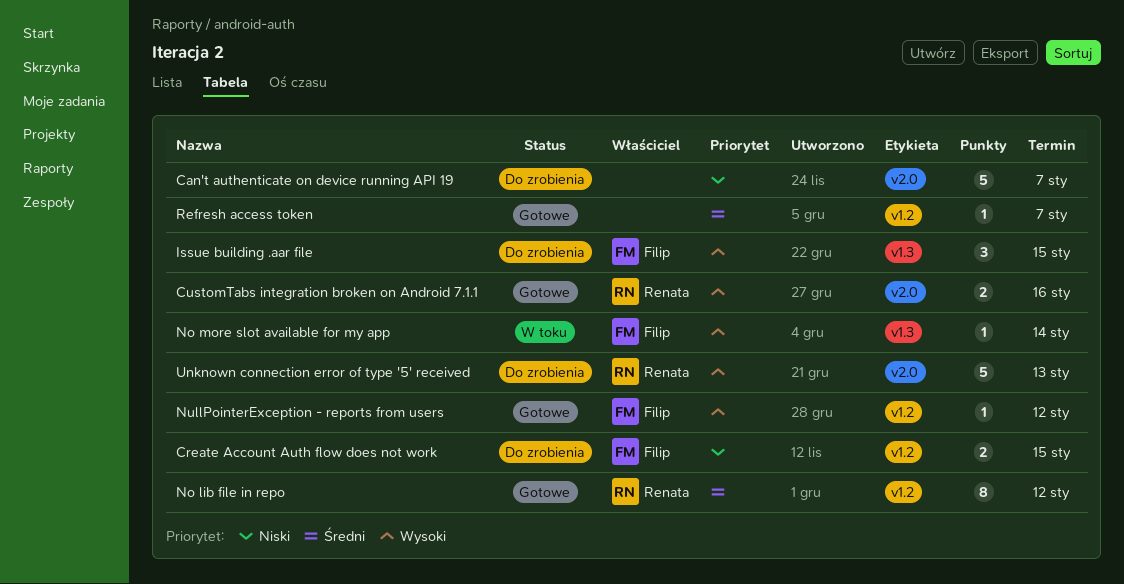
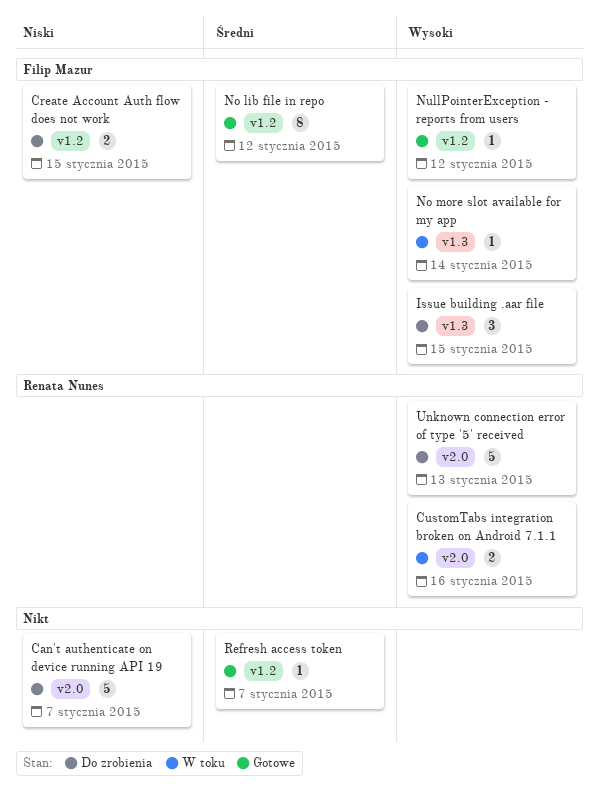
CustomTabs integration broken on Android 7.1.1, status: Gotowe -> W toku
No lib file in repo, owner: Renata Nunes -> Filip Mazur

